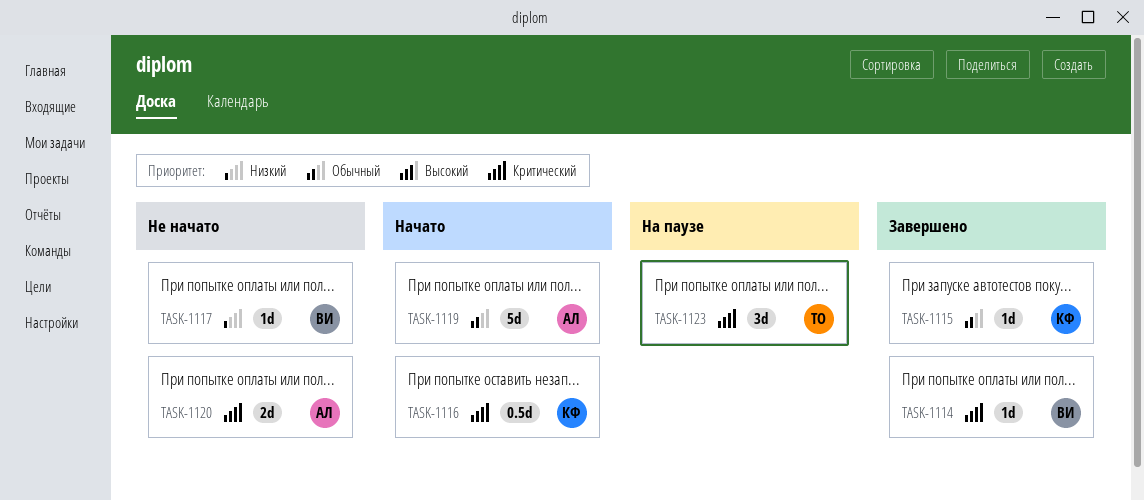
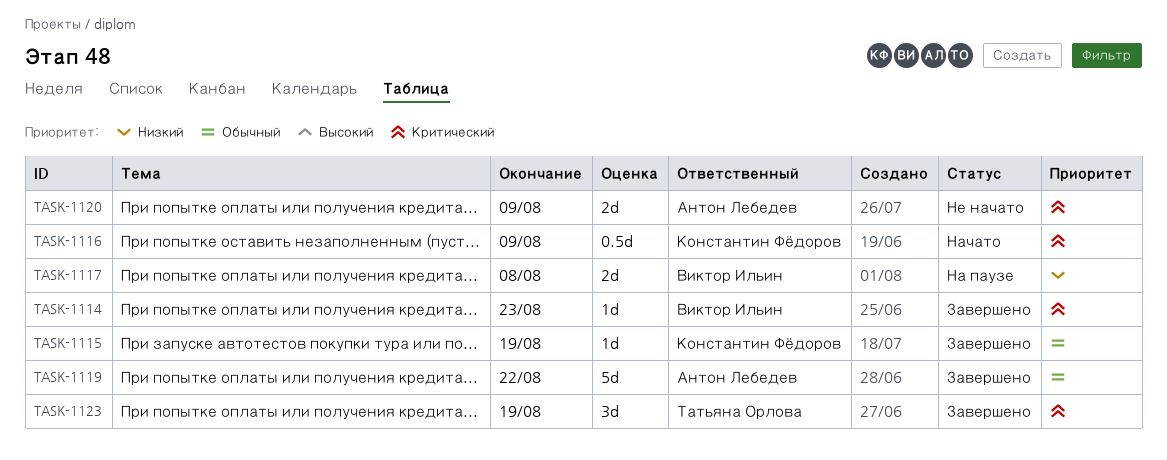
TASK-1117, status: Не начато -> На паузе
TASK-1117, estimate: 1d -> 2d
TASK-1119, status: Начато -> Завершено
TASK-1123, status: На паузе -> Завершено

